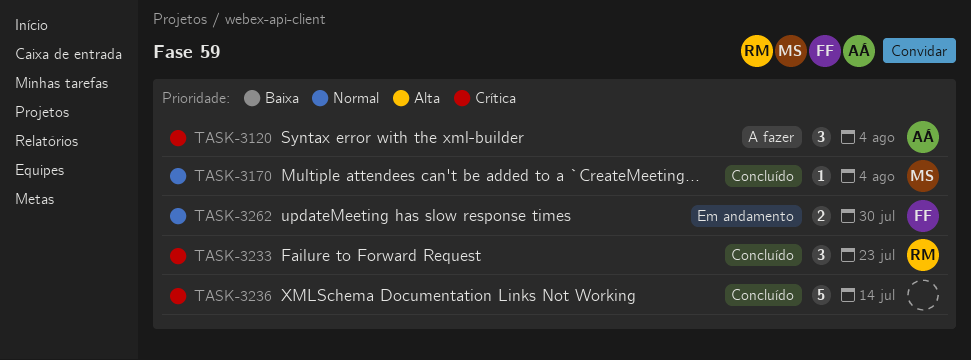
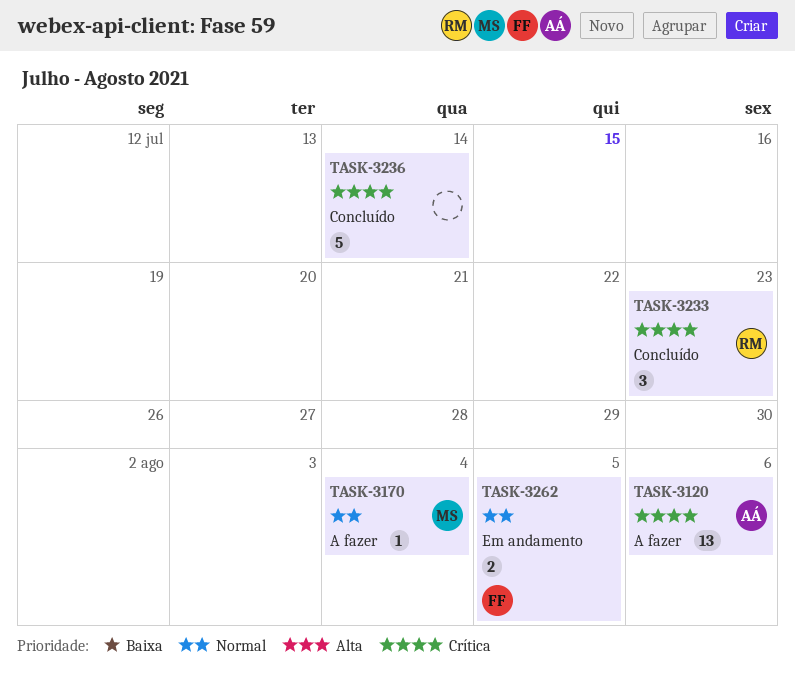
TASK-3120, estimate: 3 -> 13
TASK-3120, due: Aug 4 -> Aug 6
TASK-3170, status: Concluído -> A fazer
TASK-3262, due: Jul 30 -> Aug 5

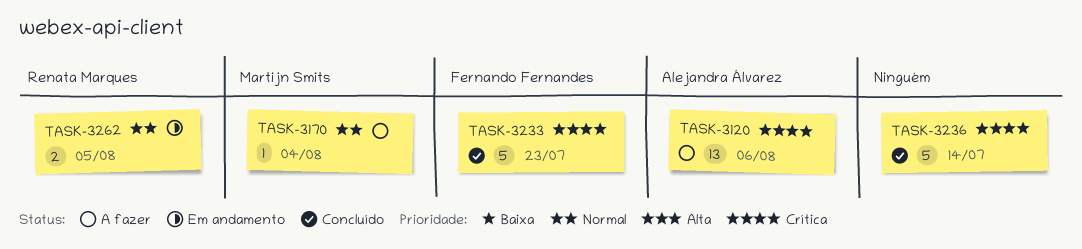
TASK-3233, owner: Renata Marques -> Fernando Fernandes
TASK-3233, estimate: 3 -> 5
TASK-3262, owner: Fernando Fernandes -> Renata Marques

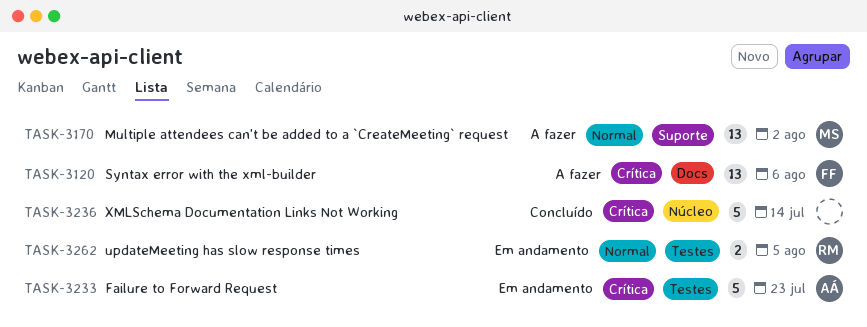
TASK-3120, owner: Alejandra Álvarez -> Fernando Fernandes
TASK-3170, estimate: 1 -> 13
TASK-3170, due: Aug 4 -> Aug 2
TASK-3233, status: Concluído -> Em andamento
TASK-3233, owner: Fernando Fernandes -> Alejandra Álvarez

